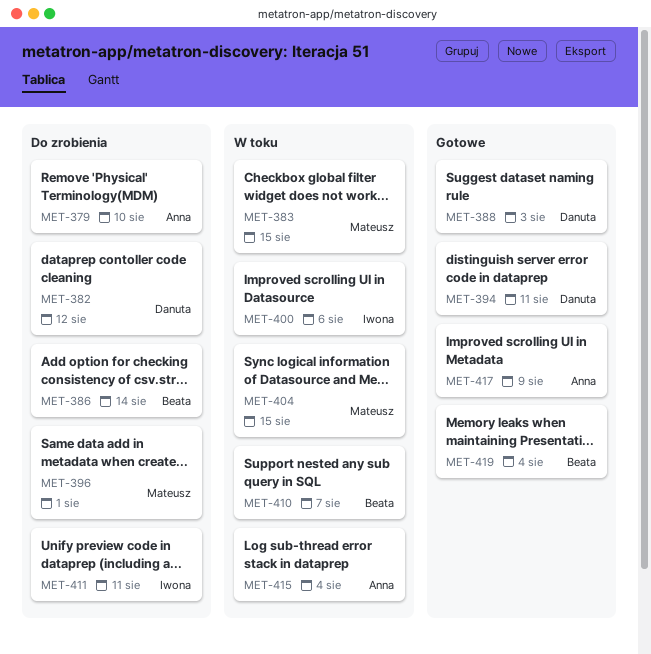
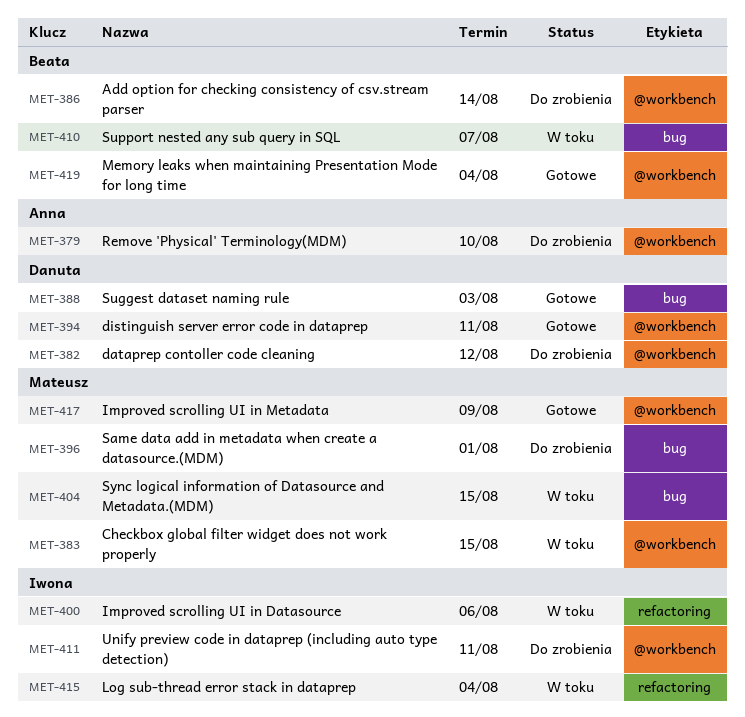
MET-415, owner: Anna -> Iwona
MET-417, owner: Anna -> Mateusz

